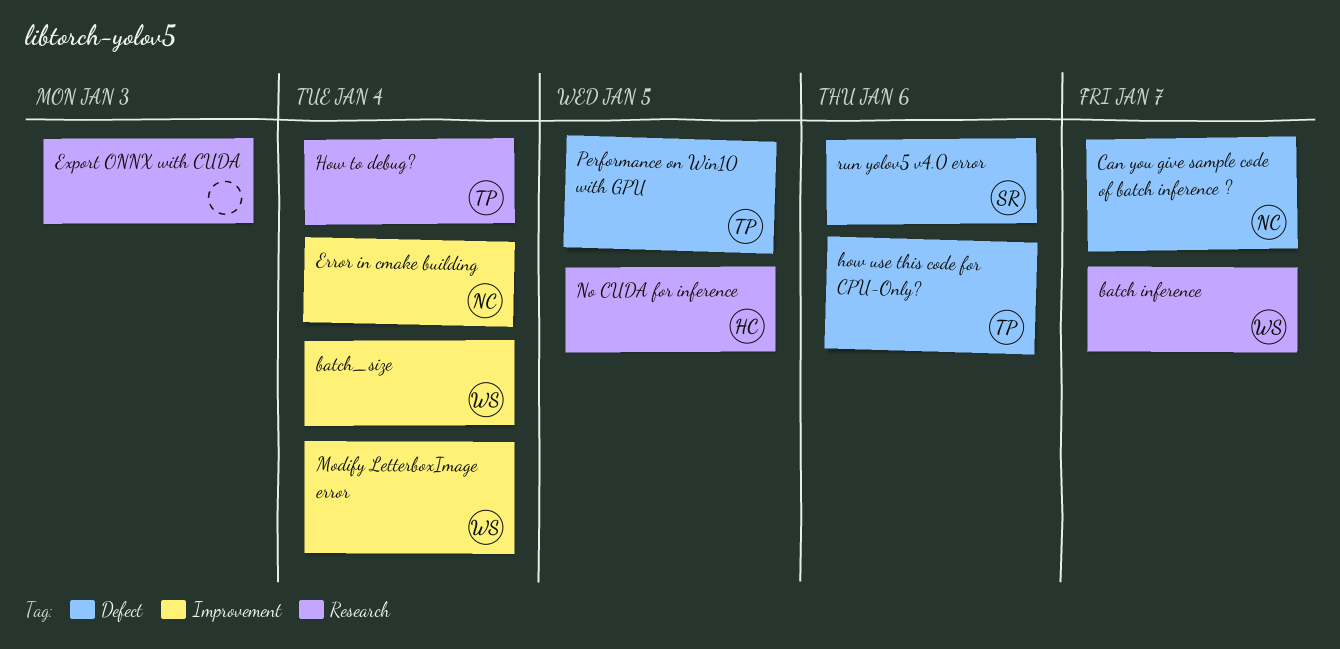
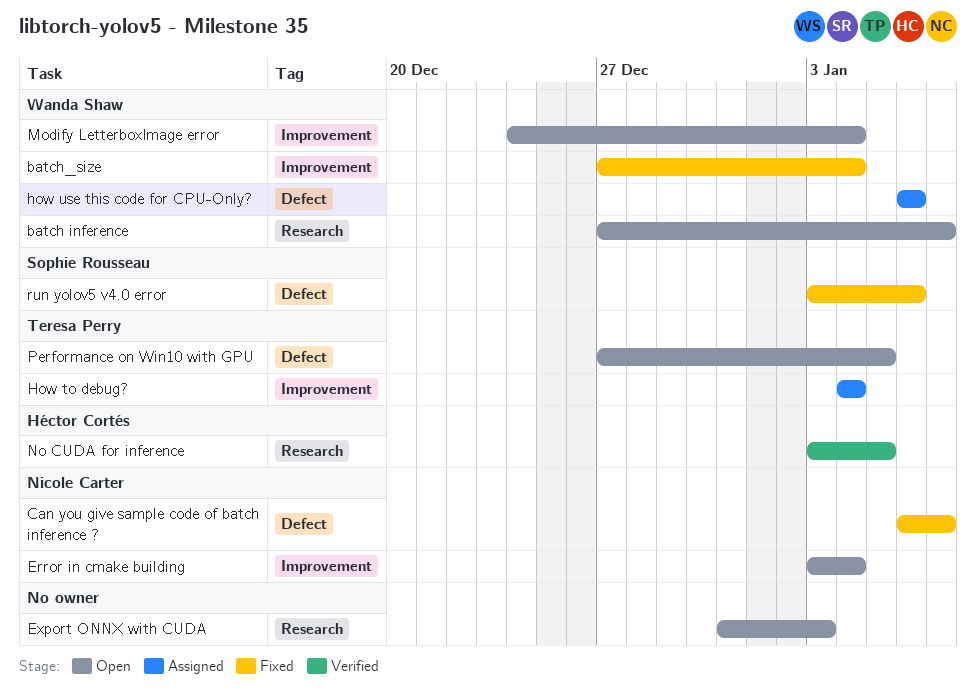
How to debug?, label: Research -> Improvement
how use this code for CPU-Only?, owner: Teresa Perry -> Wanda Shaw

